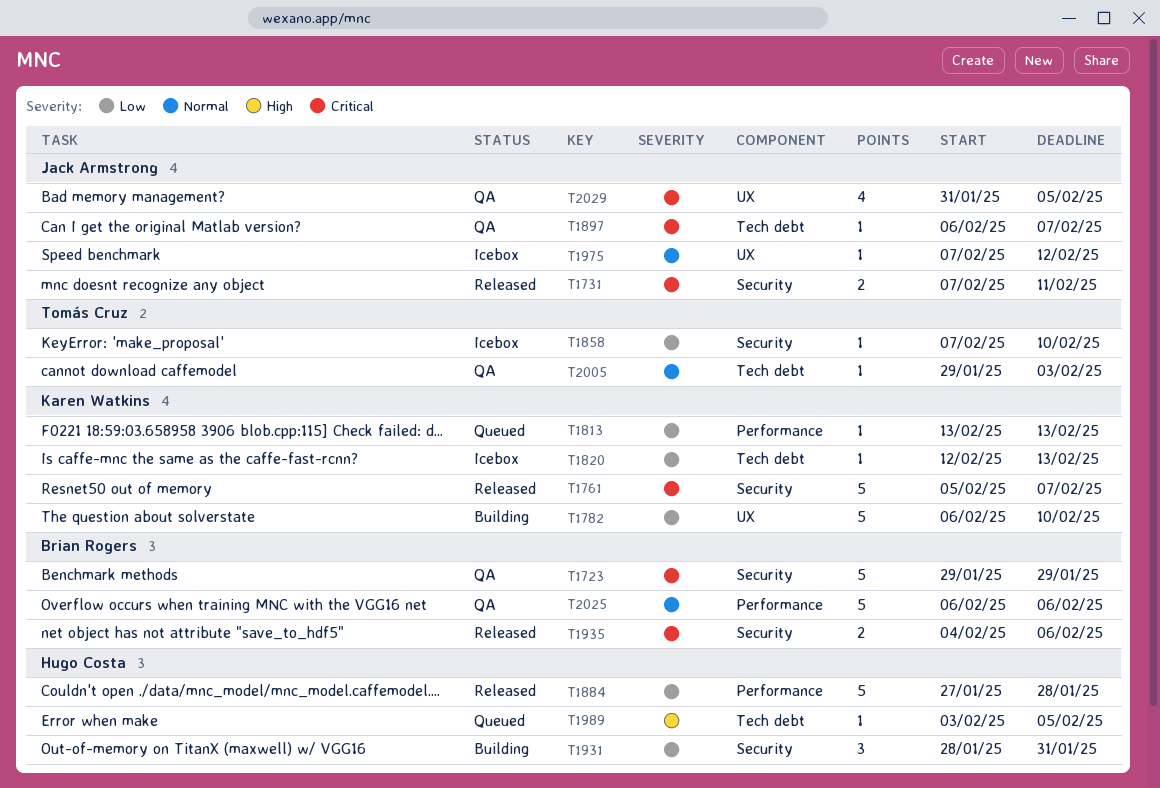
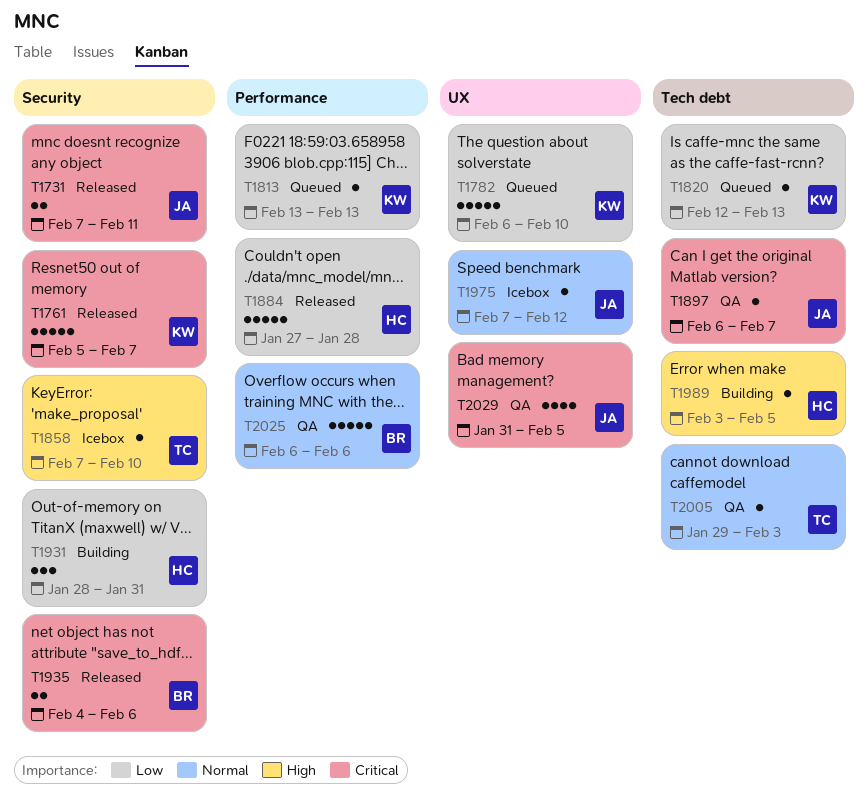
T1723: present -> none
T1782, status: Building -> Queued
T1820, status: Icebox -> Queued
T1858, priority: Low -> High
T1989, status: Queued -> Building

